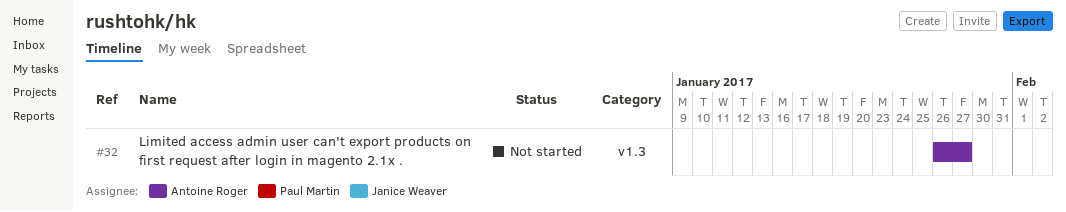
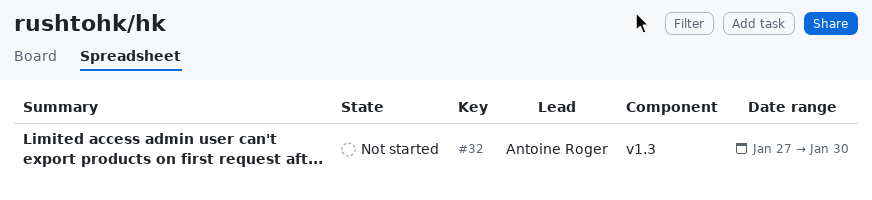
#32, start: Jan 26 -> Jan 27
#32, due: Jan 27 -> Jan 30

